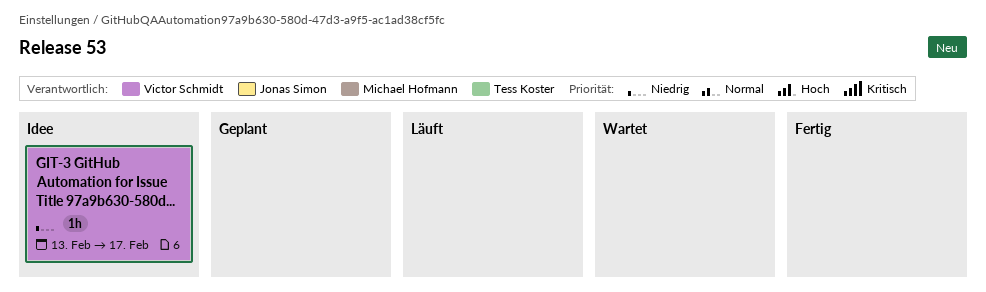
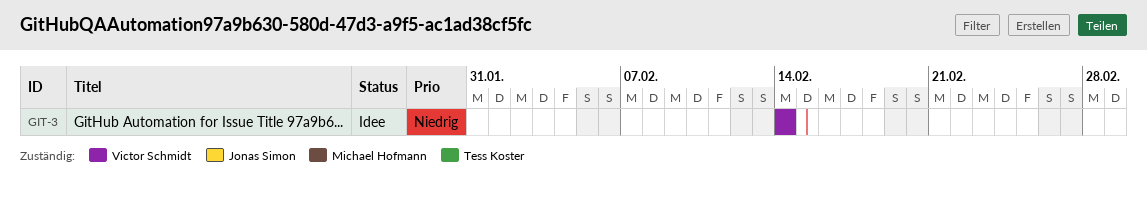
GIT-3, start: Feb 13 -> Feb 14
GIT-3, due: Feb 17 -> Feb 14

